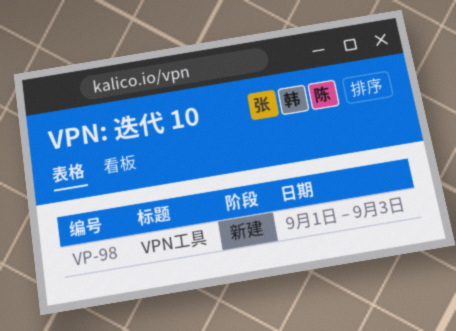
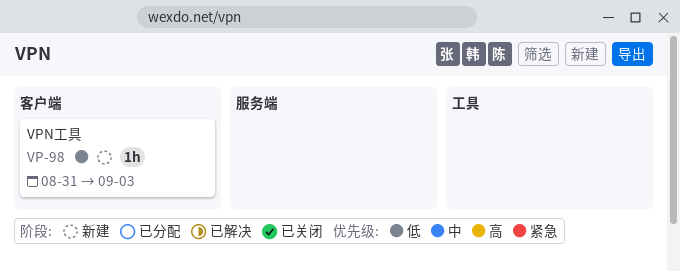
VP-98, start: Sep 1 -> Aug 31

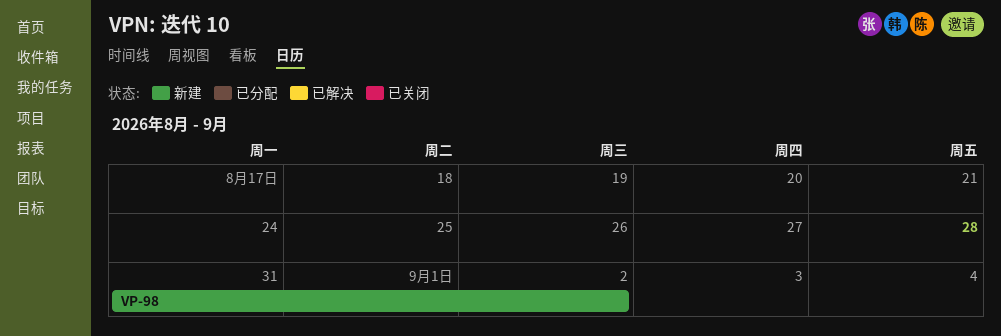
VP-98, due: Sep 3 -> Sep 2

